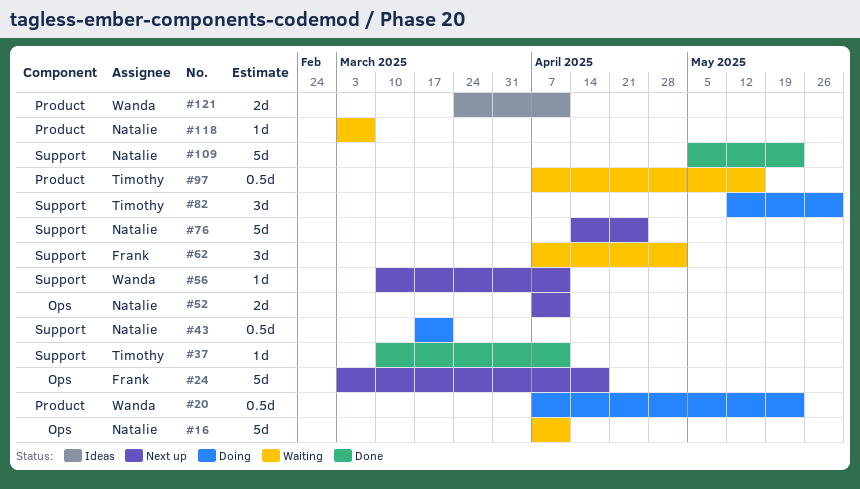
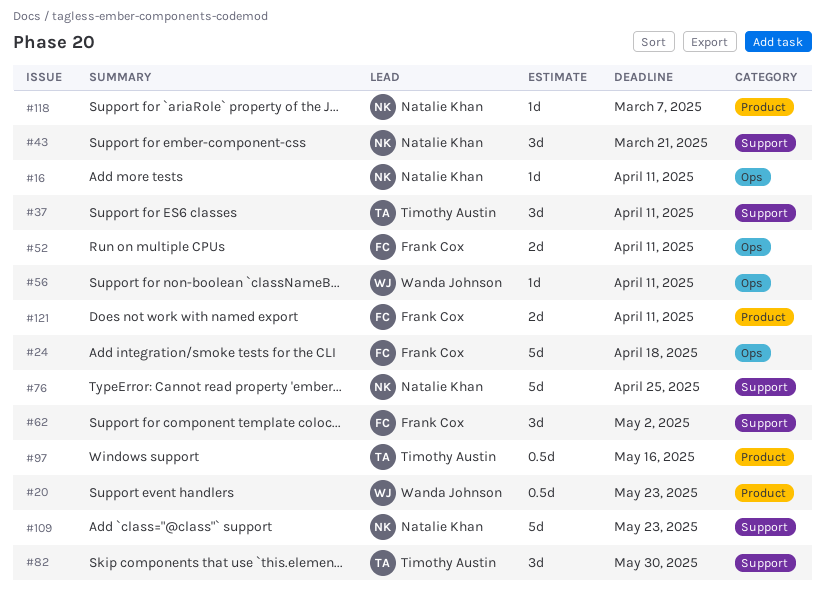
#16, estimate: 5d -> 1d
#37, estimate: 1d -> 3d
#43, estimate: 0.5d -> 3d
#52, owner: Natalie Khan -> Frank Cox
#56, label: Support -> Ops
#121, owner: Wanda Johnson -> Frank Cox

